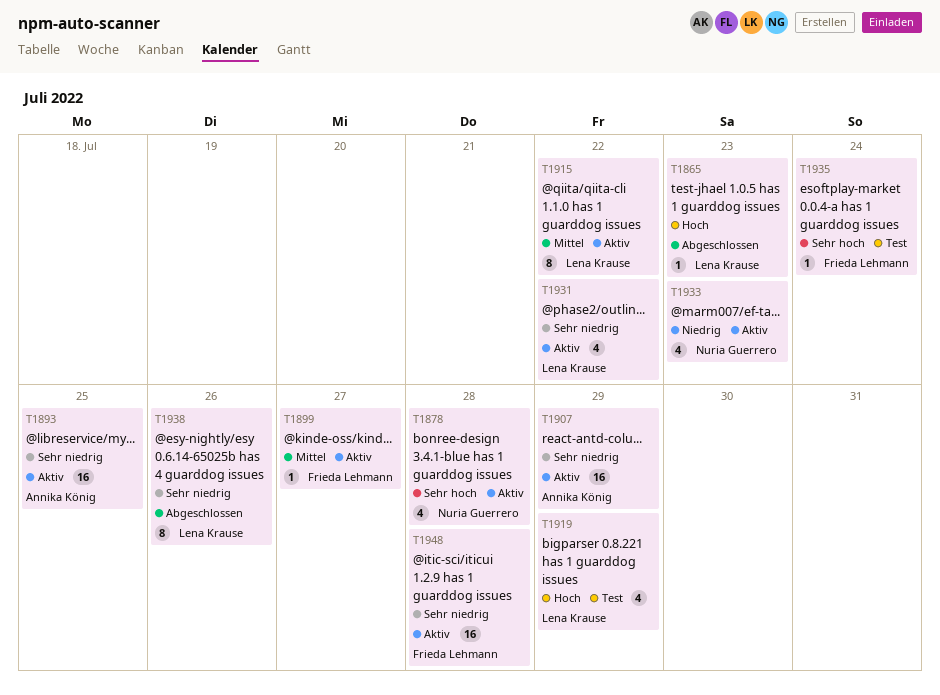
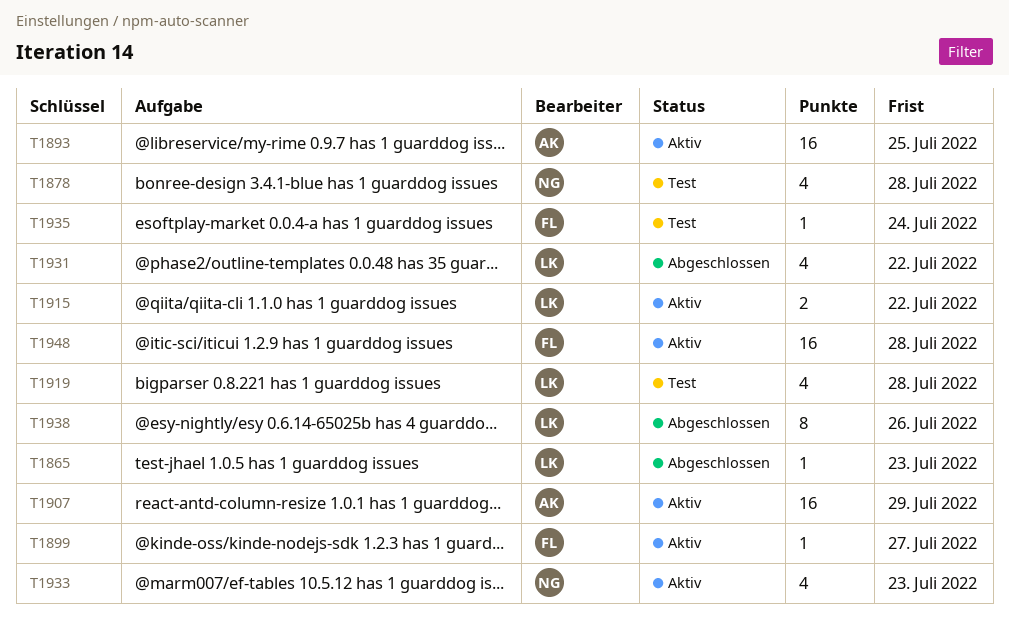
T1878, status: Aktiv -> Test
T1915, estimate: 8 -> 2
T1919, due: Jul 29 -> Jul 28
T1931, status: Aktiv -> Abgeschlossen

